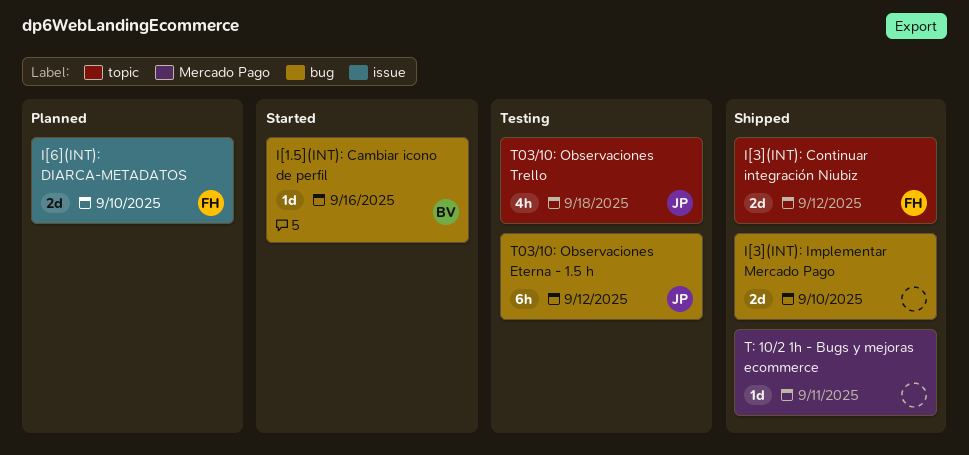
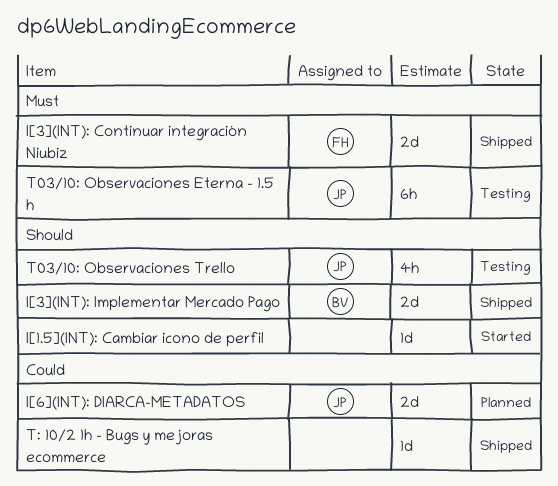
I[1.5](INT): Cambiar icono de perfil, owner: BV -> none
I[3](INT): Implementar Mercado Pago, owner: none -> BV
I[6](INT): DIARCA-METADATOS, owner: FH -> JP

